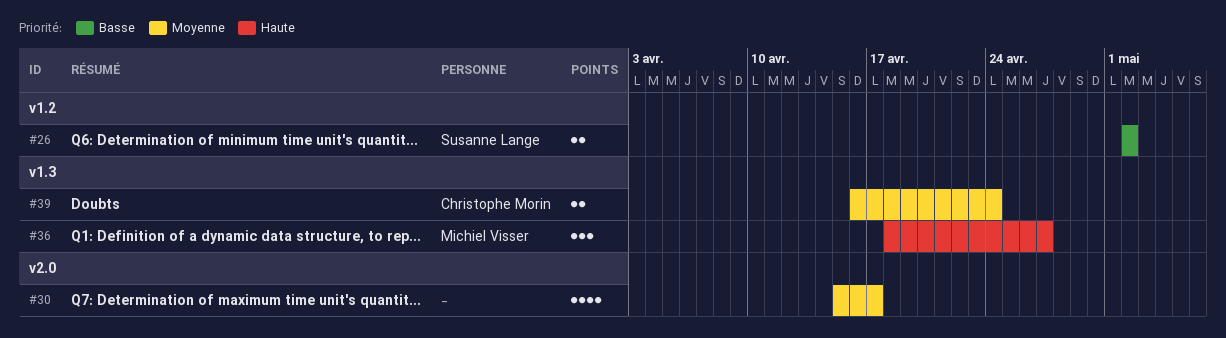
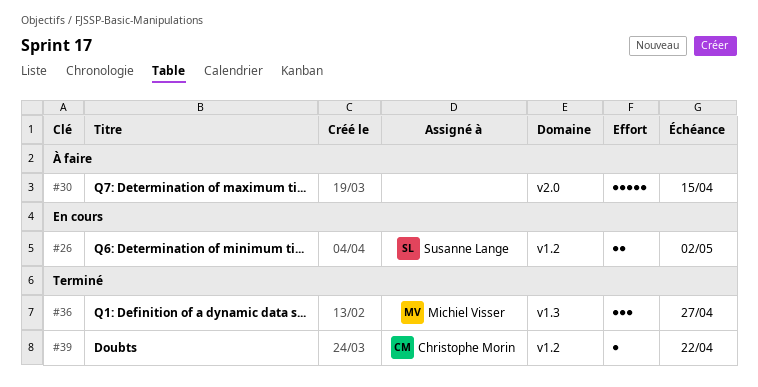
#30, estimate: 4 -> 5
#30, due: Apr 17 -> Apr 15
#39, label: v1.3 -> v1.2
#39, estimate: 2 -> 1
#39, due: Apr 24 -> Apr 22

